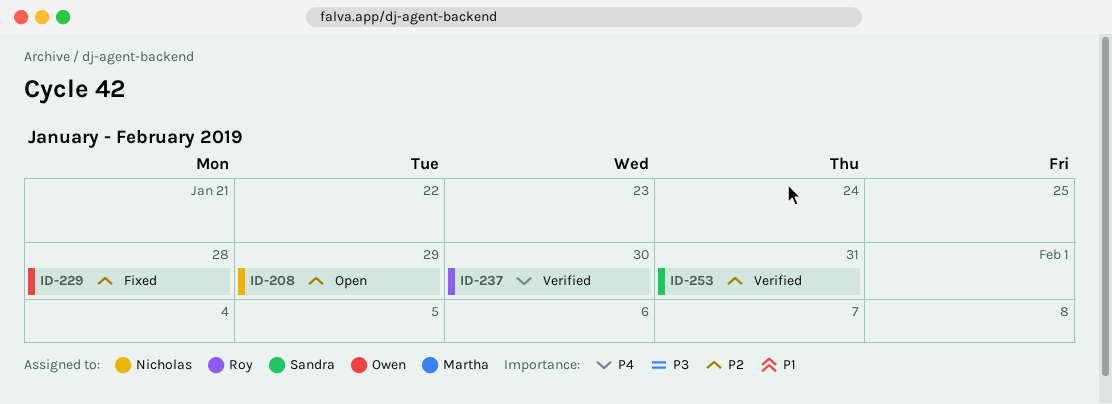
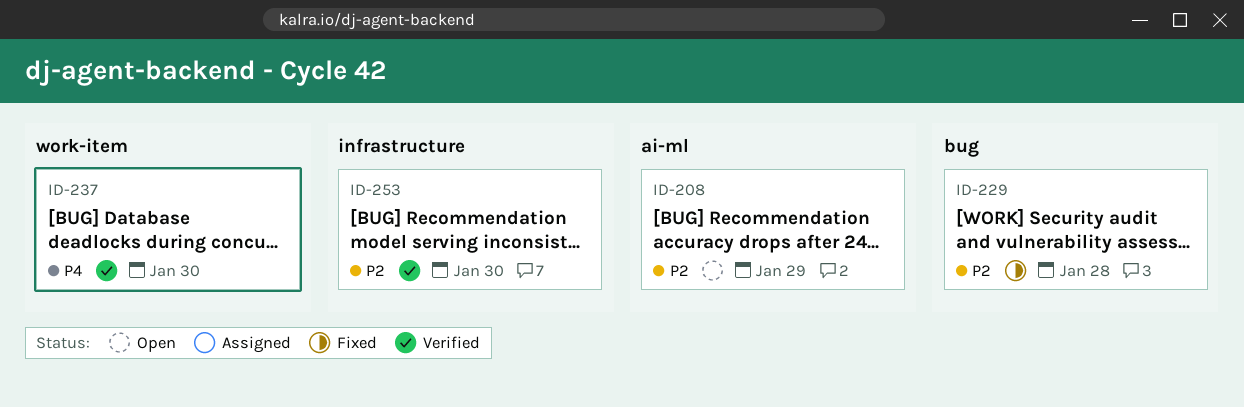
ID-253, due: Jan 31 -> Jan 30

